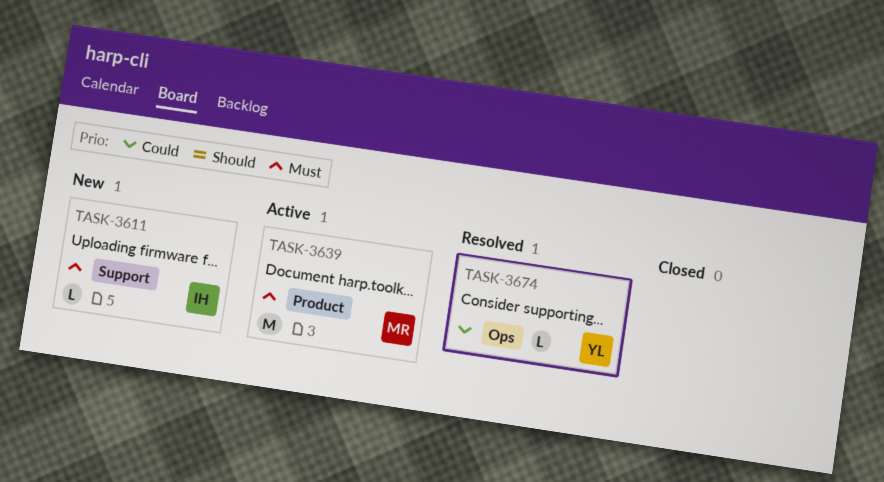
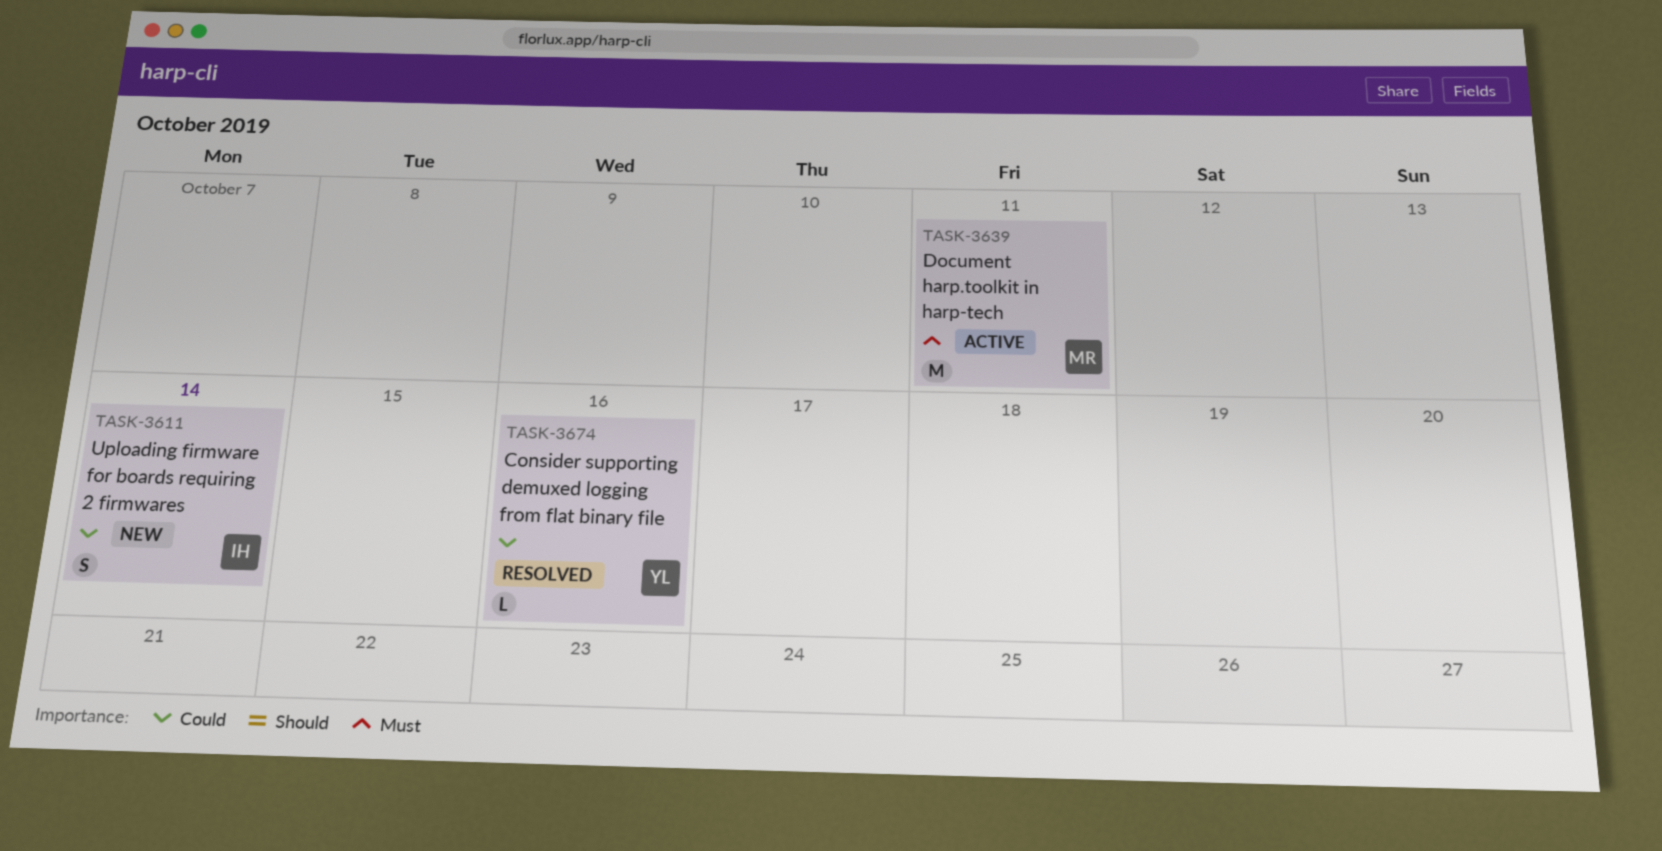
TASK-3611, priority: Must -> Could
TASK-3611, estimate: L -> S

